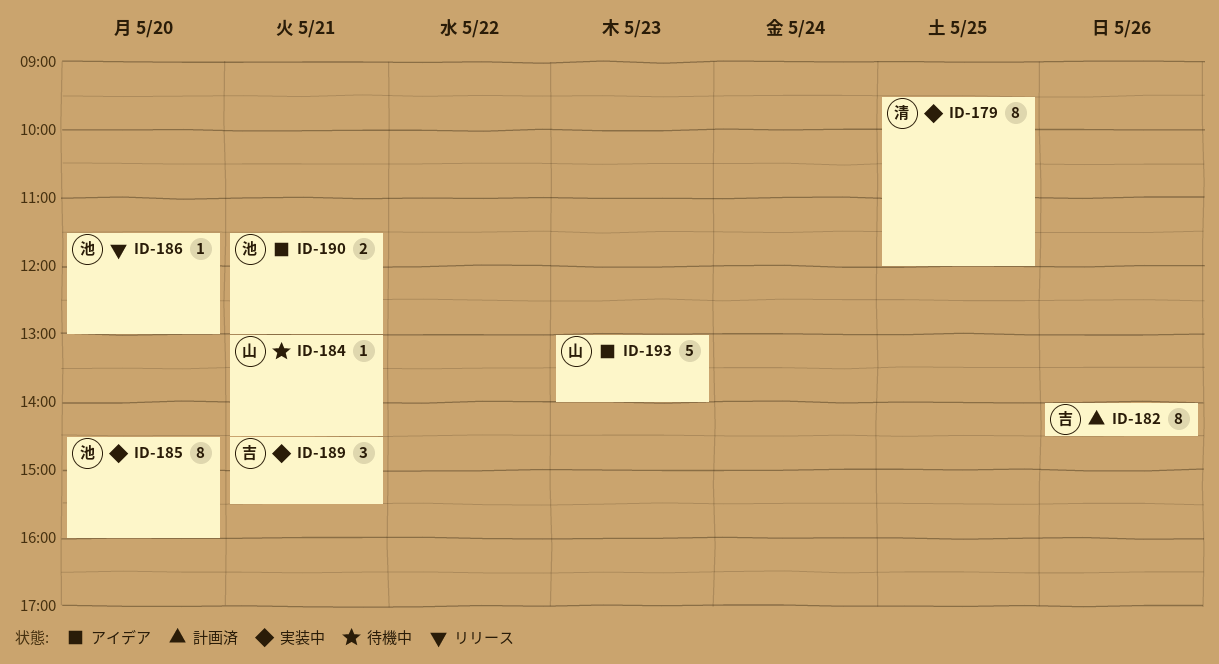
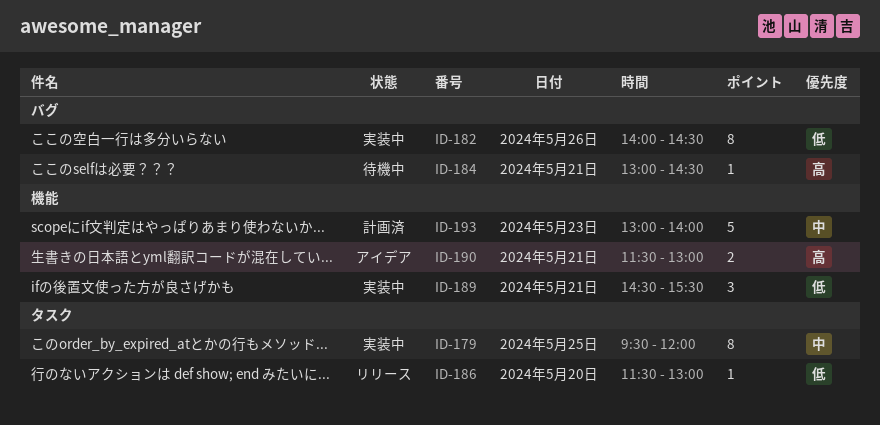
ID-182, status: 計画済 -> 実装中
ID-185: present -> none
ID-193, status: アイデア -> 計画済

